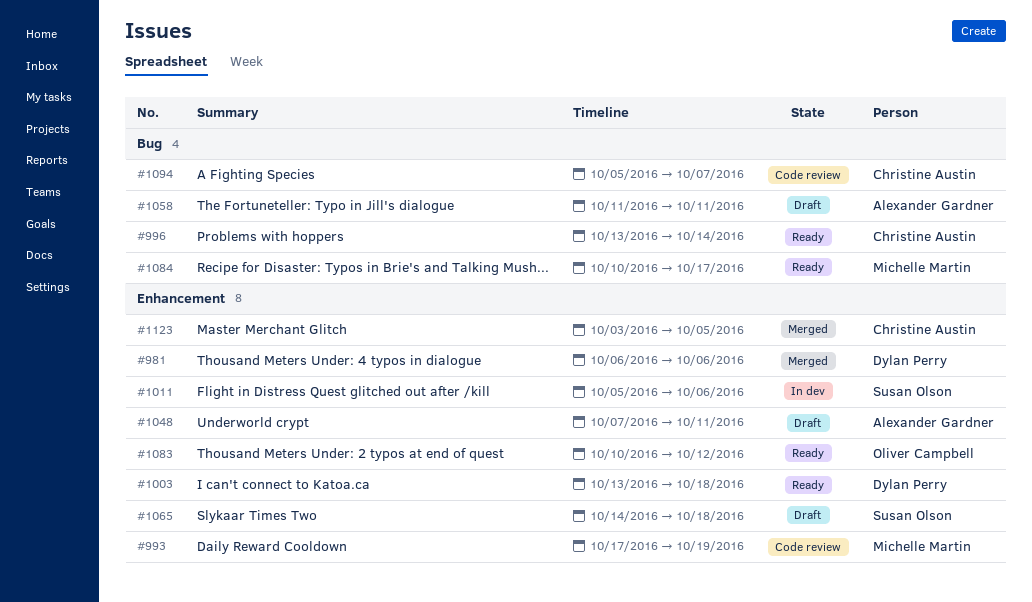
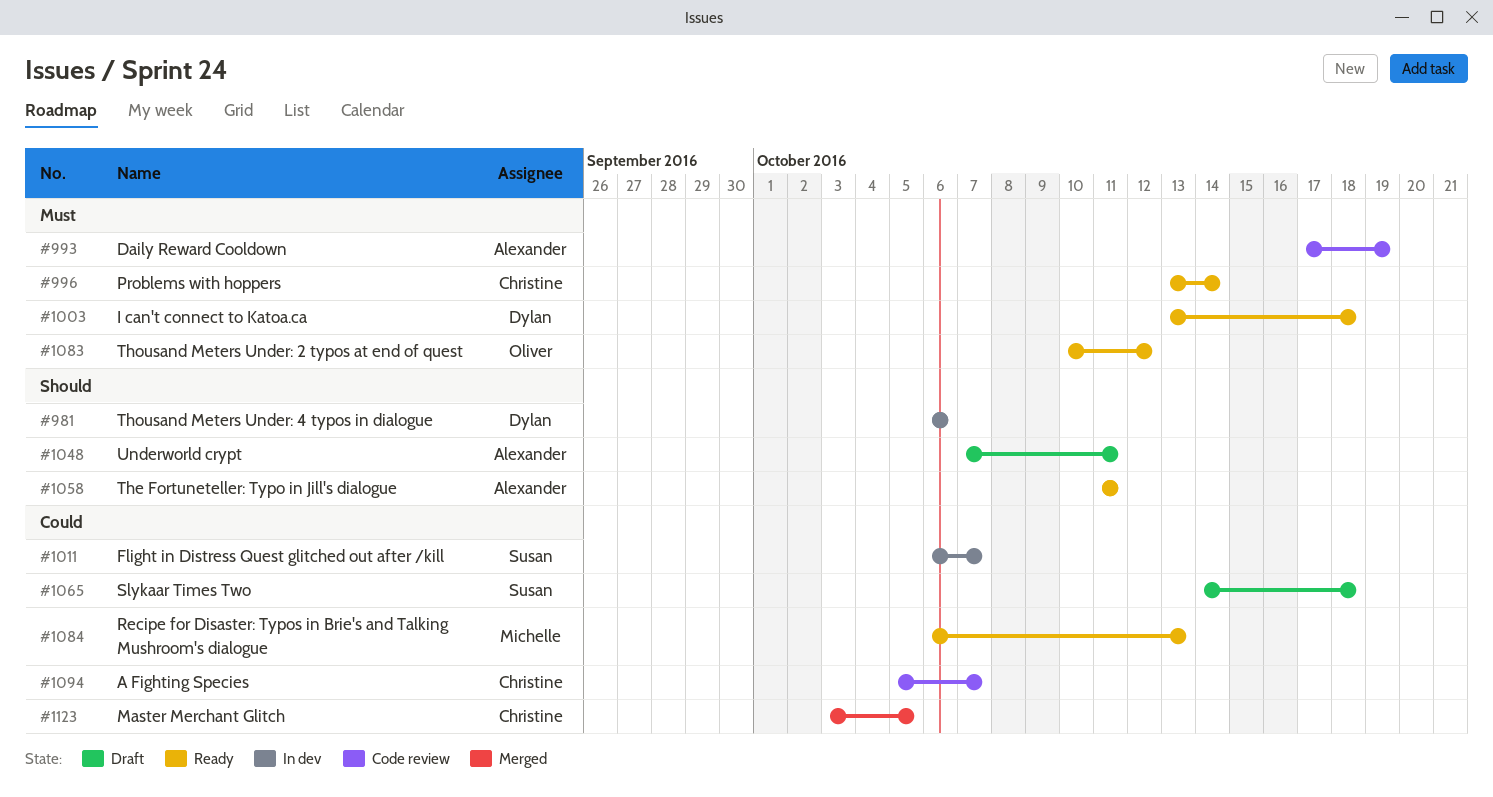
#981, status: Merged -> In dev
#993, owner: Michelle Martin -> Alexander Gardner
#1011, start: Oct 5 -> Oct 6
#1011, due: Oct 6 -> Oct 7
#1058, status: Draft -> Ready
#1084, start: Oct 10 -> Oct 6
#1084, due: Oct 17 -> Oct 13

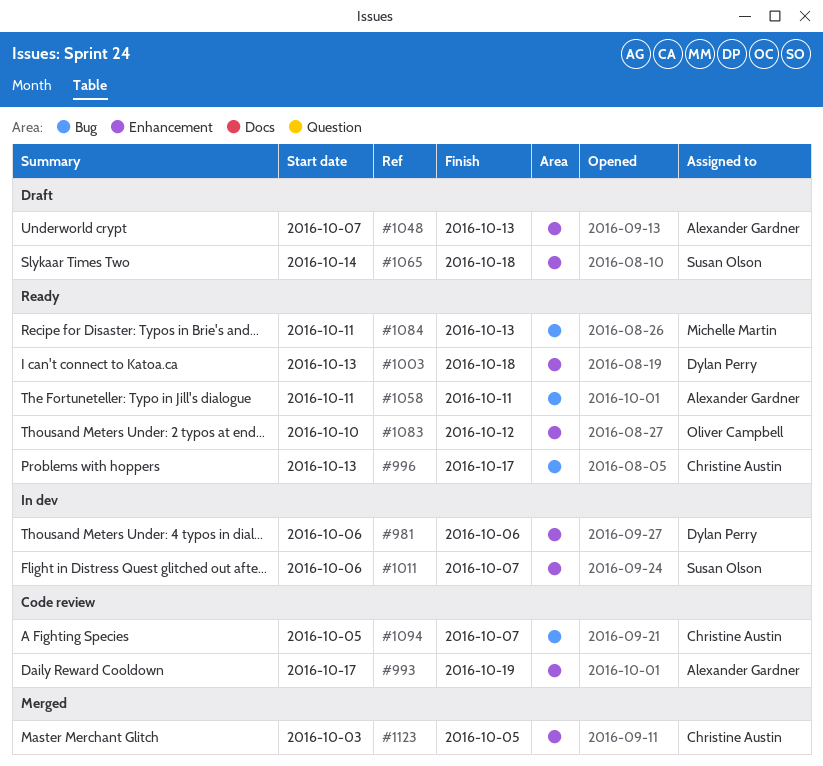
#996, due: Oct 14 -> Oct 17
#1048, due: Oct 11 -> Oct 13
#1084, start: Oct 6 -> Oct 11

